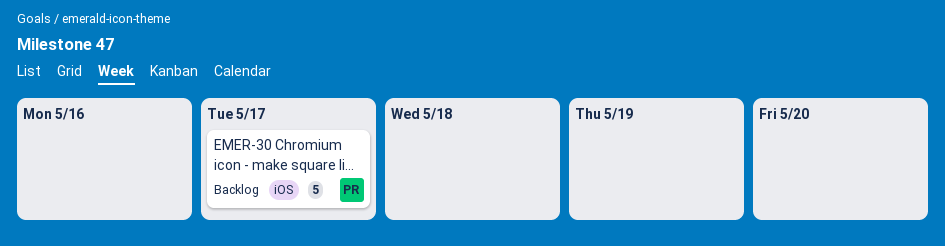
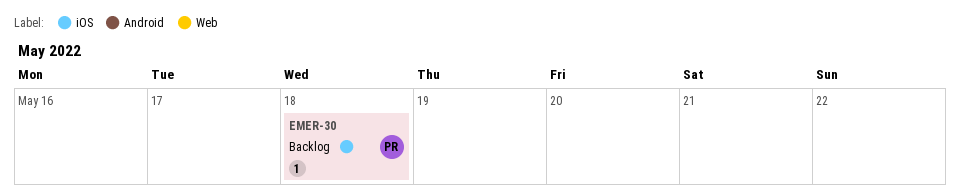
EMER-30, estimate: 5 -> 1
EMER-30, due: May 17 -> May 18

